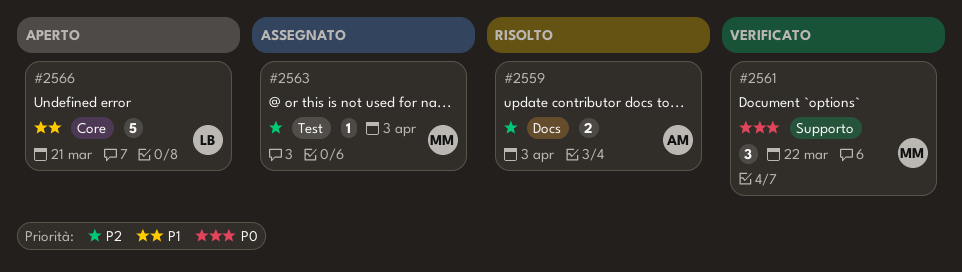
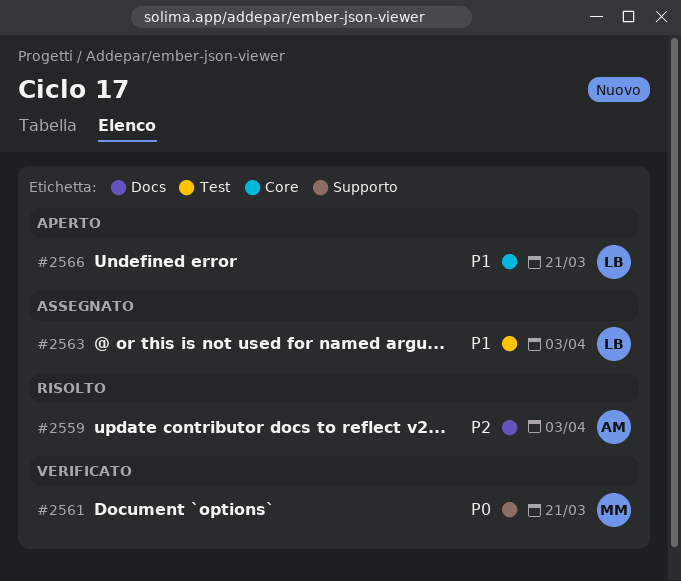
#2561, due: Mar 22 -> Mar 21
#2563, owner: MM -> LB
#2563, priority: P2 -> P1

